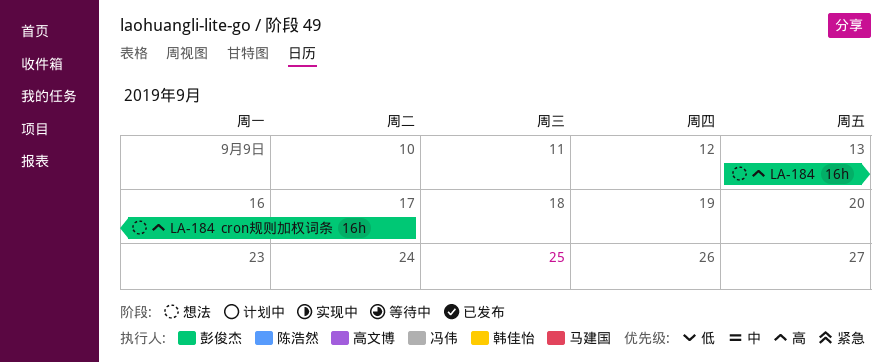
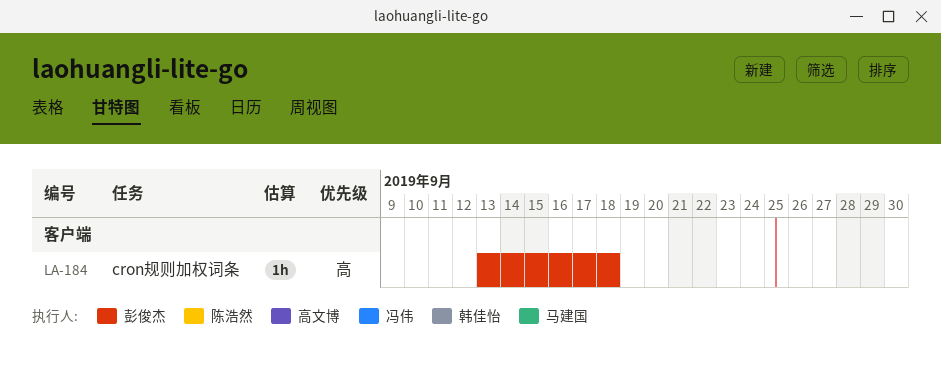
LA-184, estimate: 16h -> 1h
LA-184, due: Sep 17 -> Sep 18

